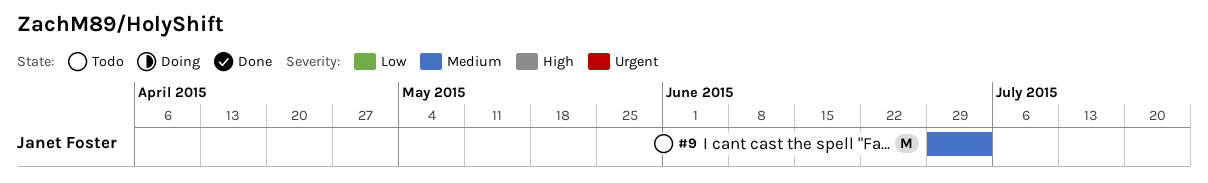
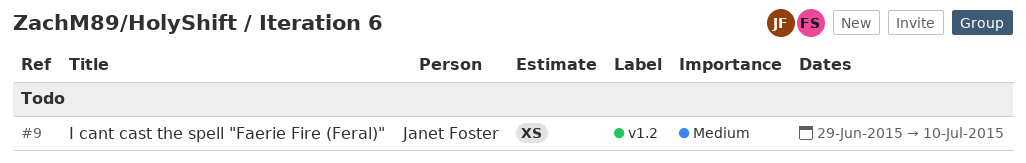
#9, estimate: M -> XS
#9, due: Jul 3 -> Jul 10

